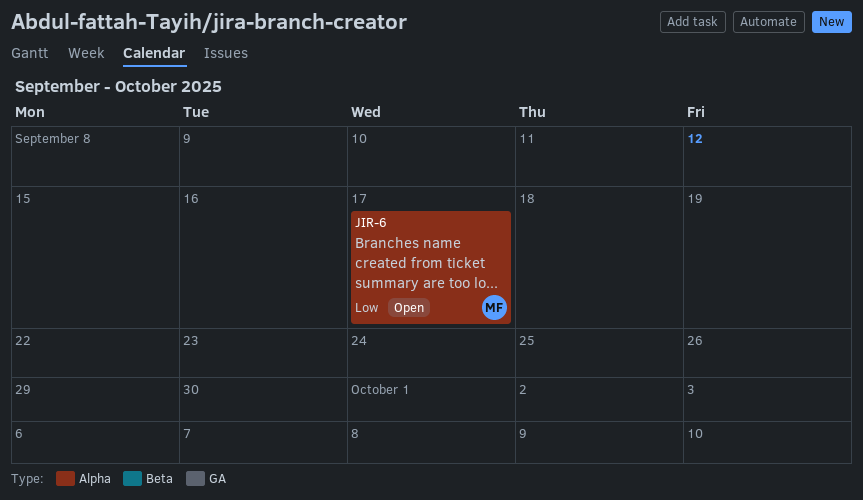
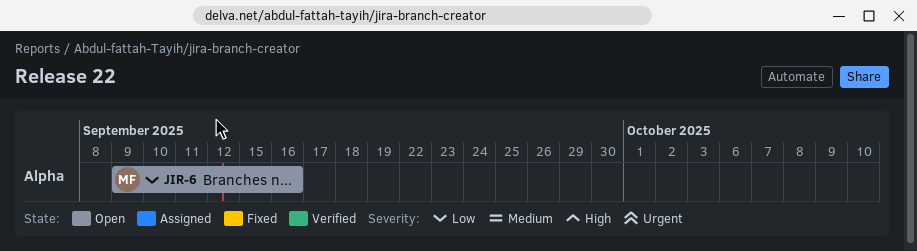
JIR-6, due: Sep 17 -> Sep 16

